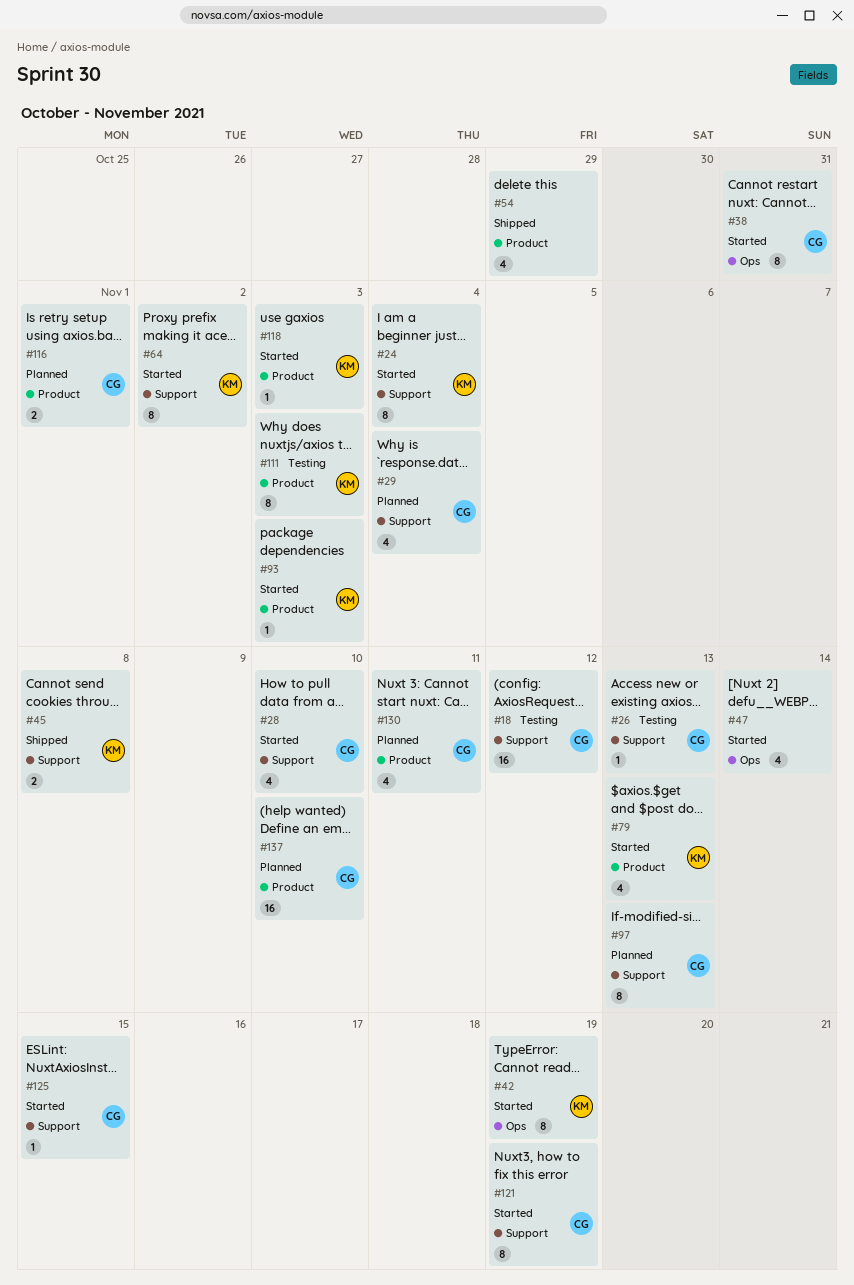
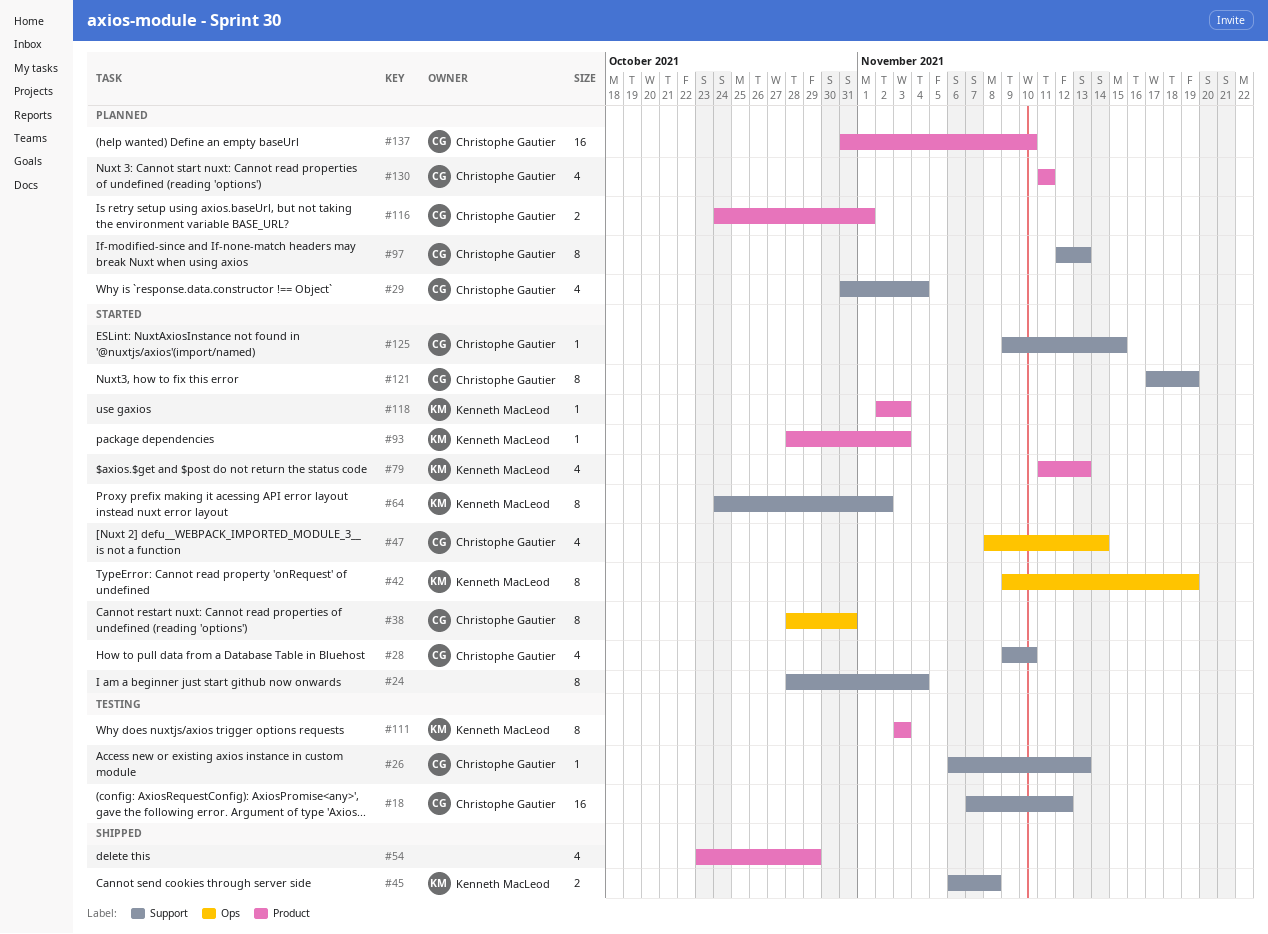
#24, owner: Kenneth MacLeod -> none
#47, owner: none -> Christophe Gautier

